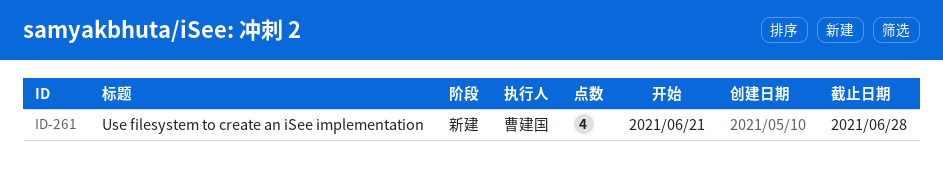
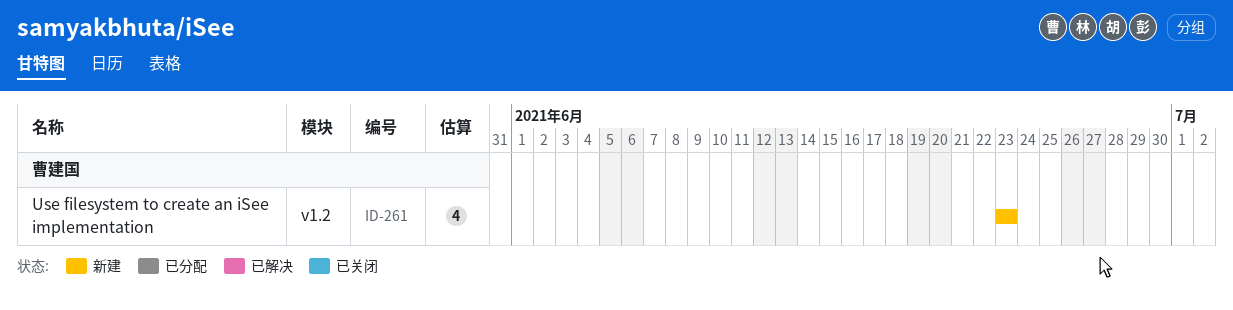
ID-261, start: Jun 21 -> Jun 23
ID-261, due: Jun 28 -> Jun 23

